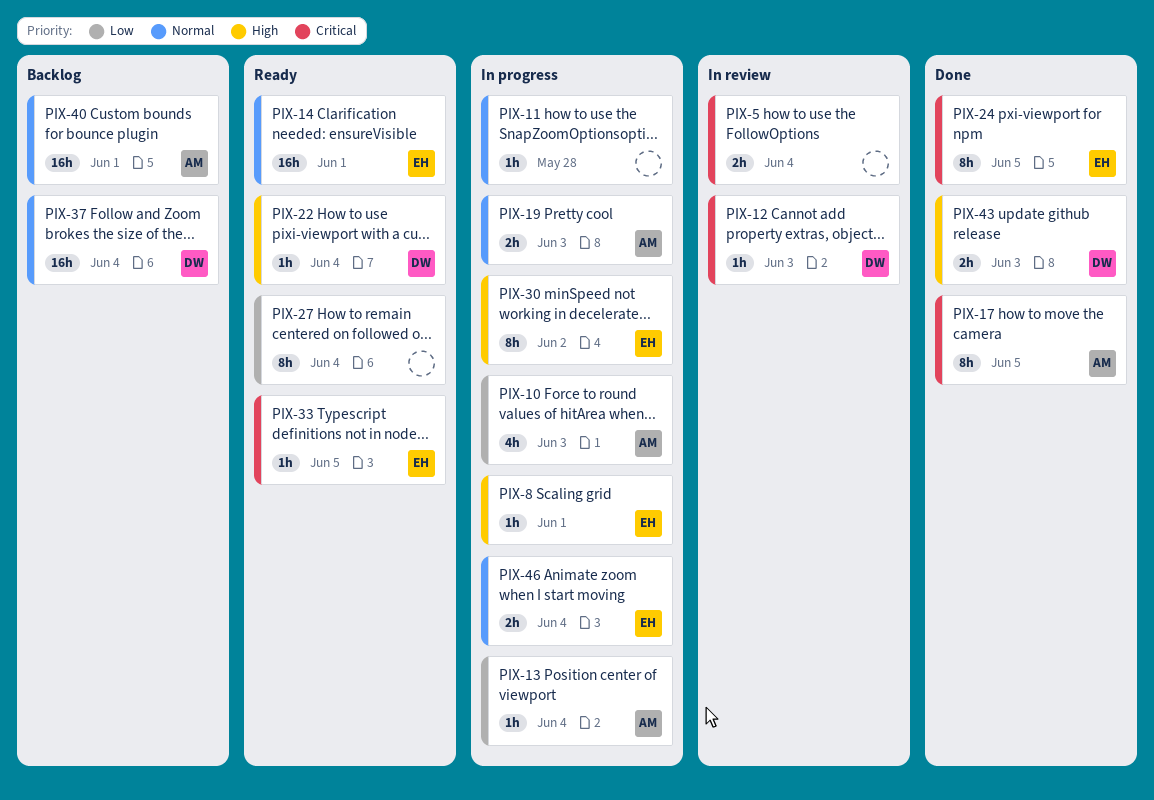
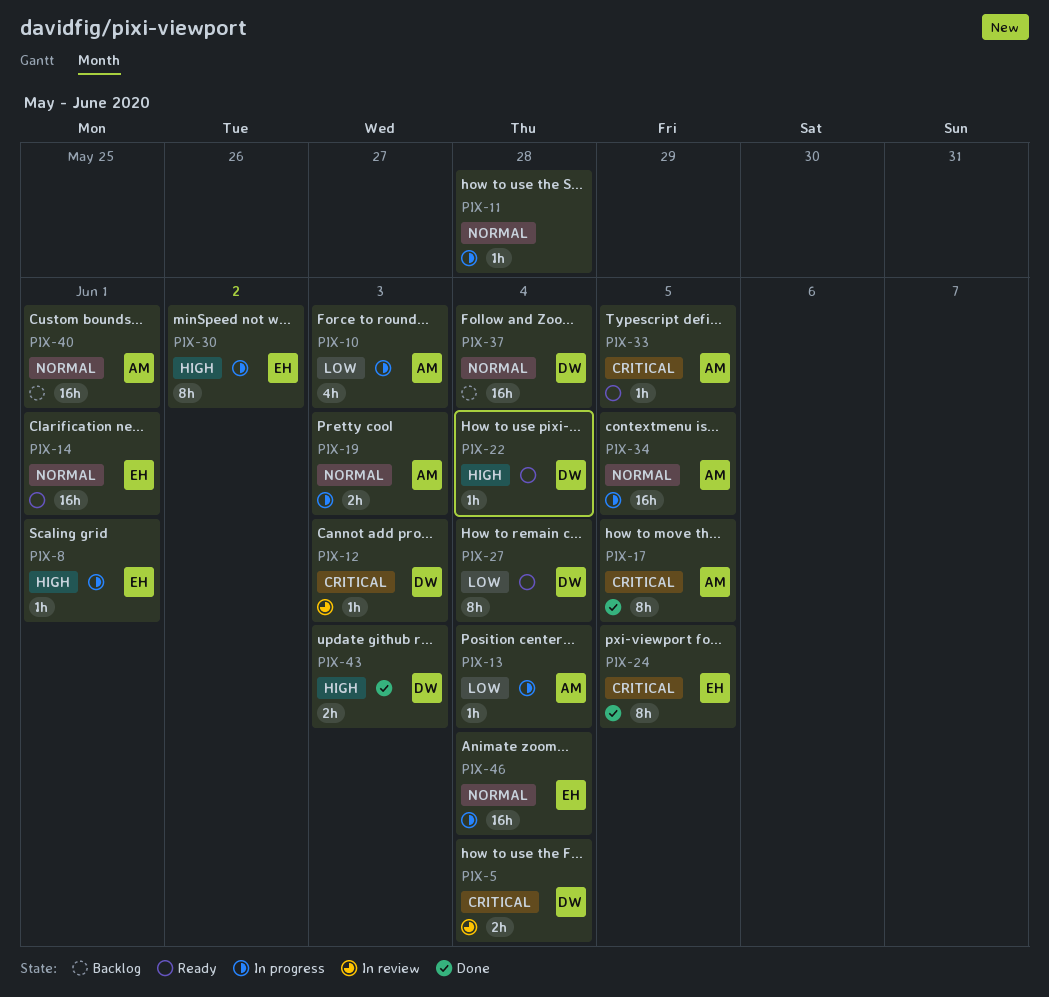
PIX-5, owner: none -> DW
PIX-27, owner: none -> DW
PIX-33, owner: EH -> AM
PIX-34: none -> present
PIX-46, estimate: 2h -> 16h

